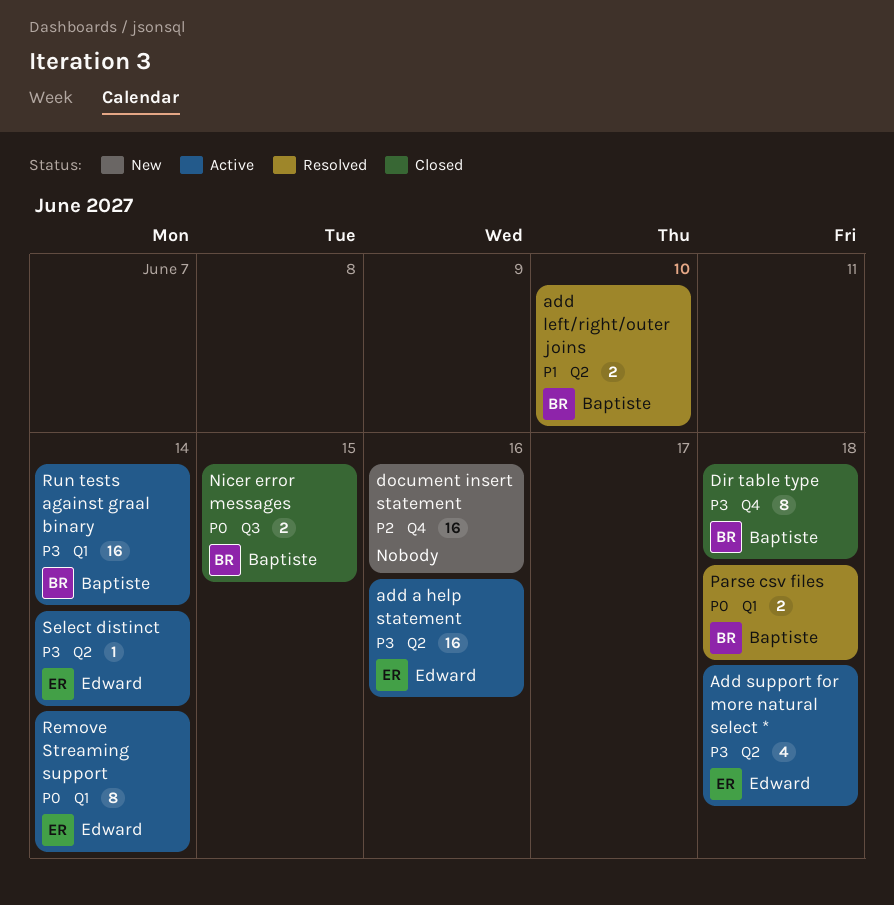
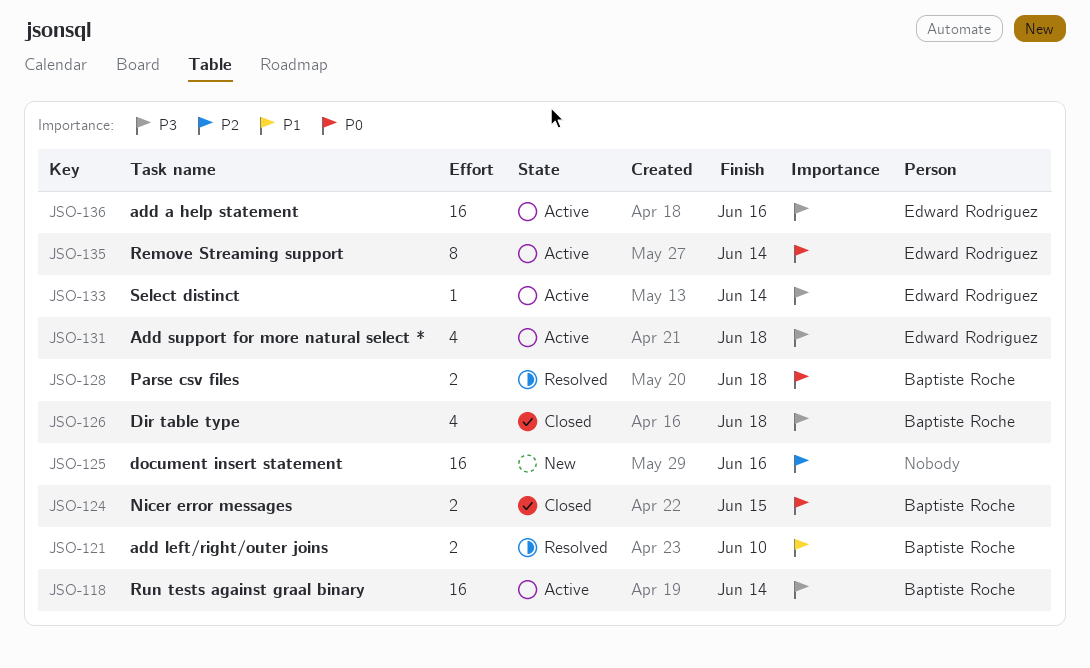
Dir table type, estimate: 8 -> 4

